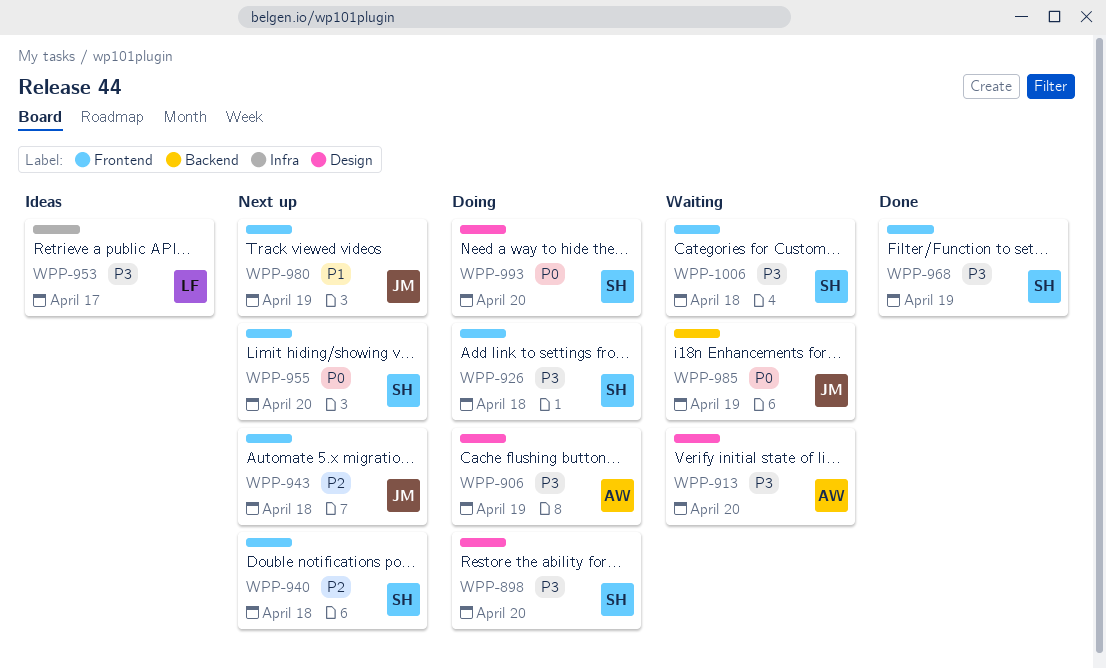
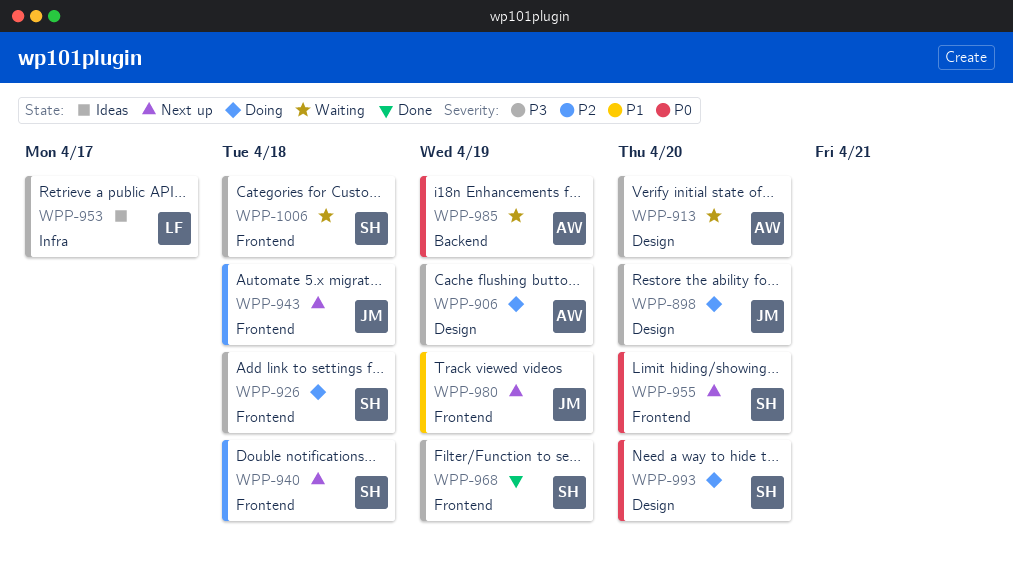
WPP-898, owner: SH -> JM
WPP-985, owner: JM -> AW

